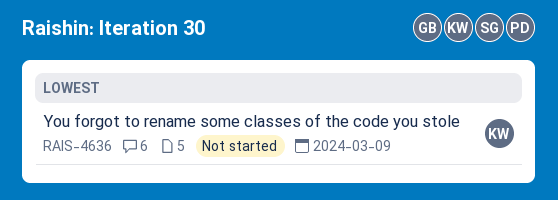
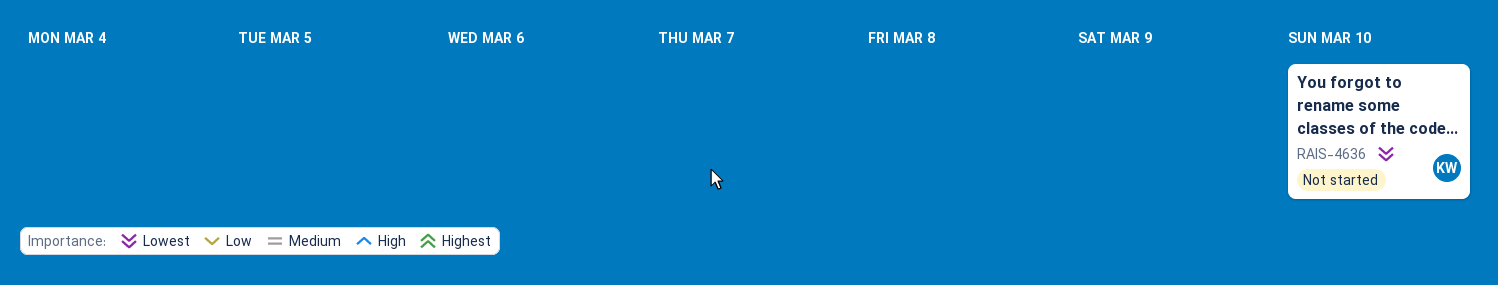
RAIS-4636, due: Mar 9 -> Mar 10

